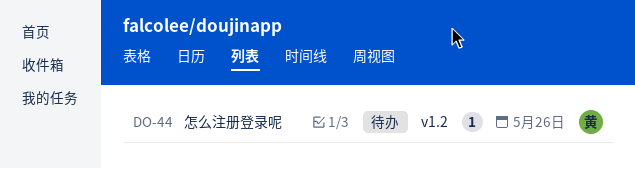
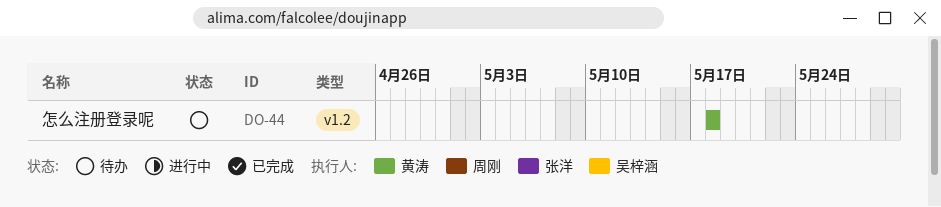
DO-44, due: May 26 -> May 18

